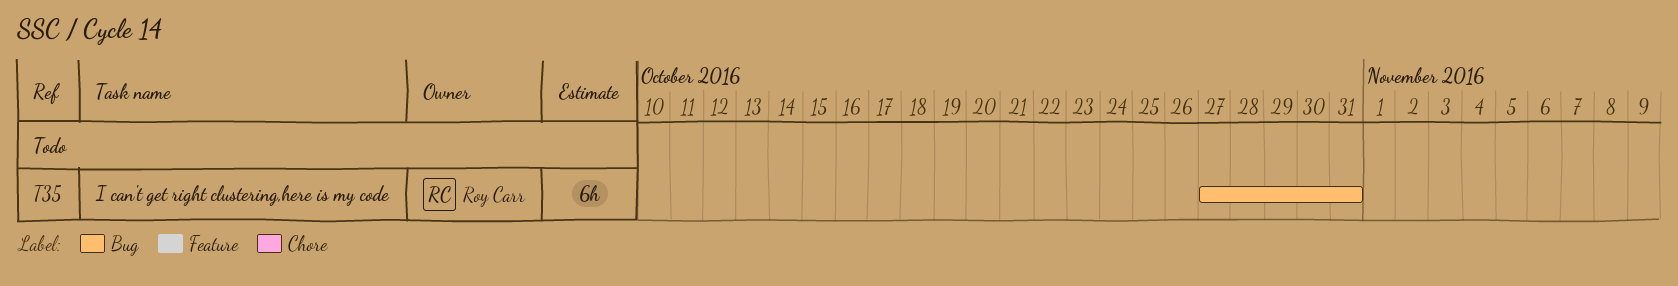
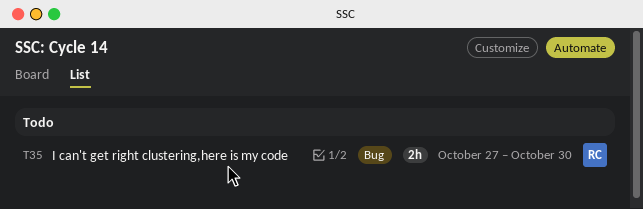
T35, estimate: 6h -> 2h
T35, due: Oct 31 -> Oct 30

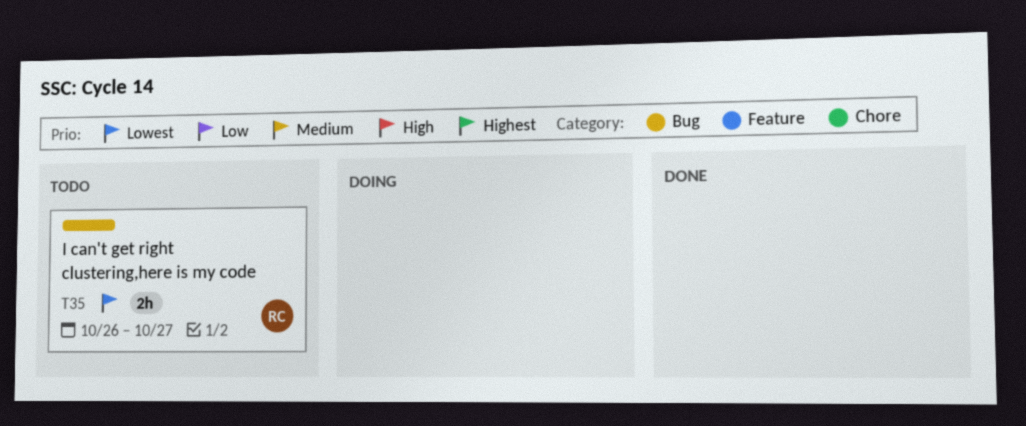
T35, start: Oct 27 -> Oct 26
T35, due: Oct 30 -> Oct 27

